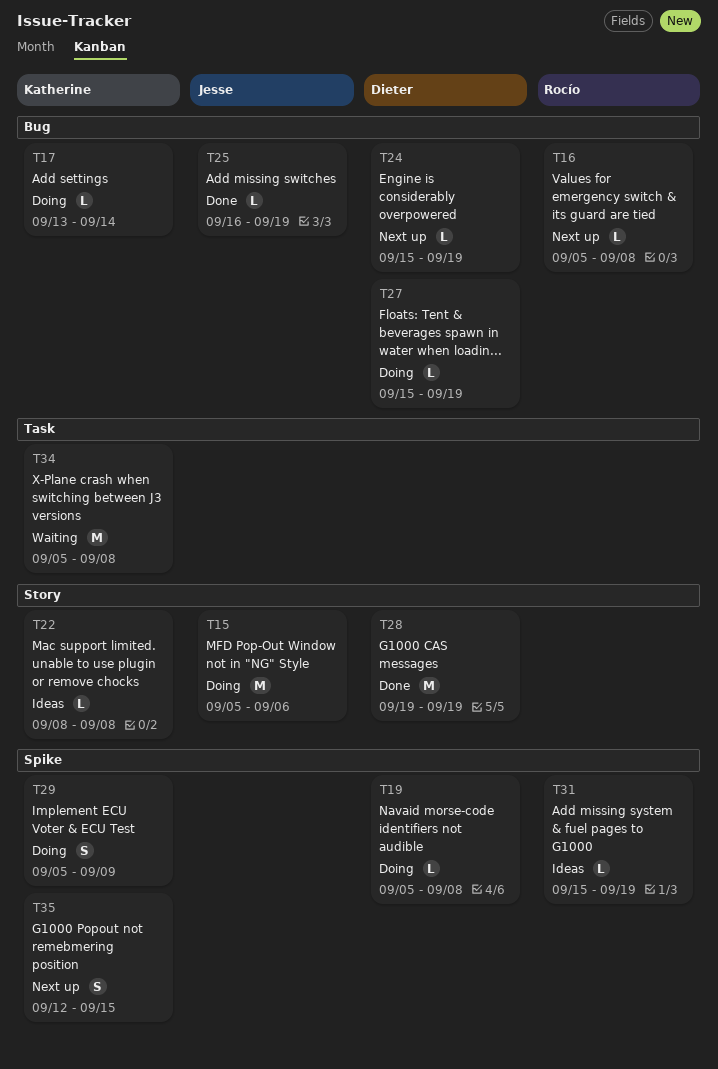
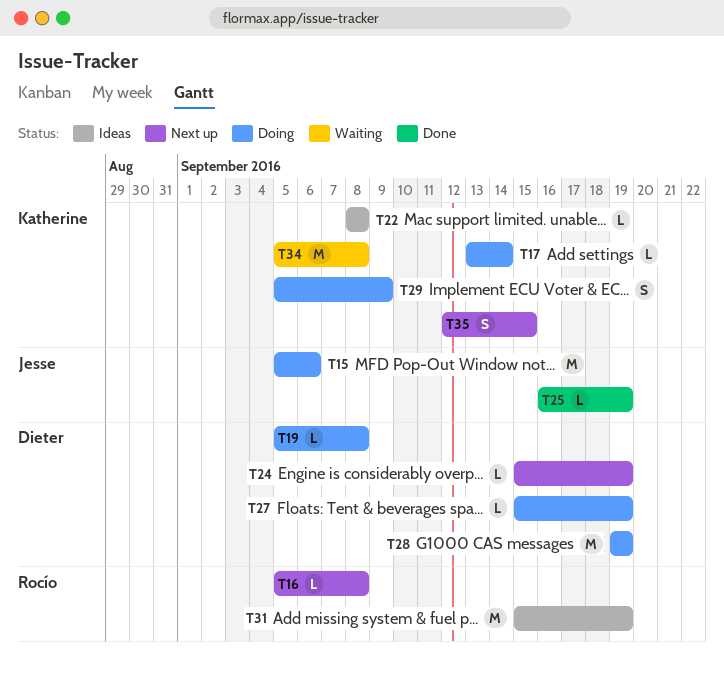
T28, status: Done -> Doing
T31, estimate: L -> M

